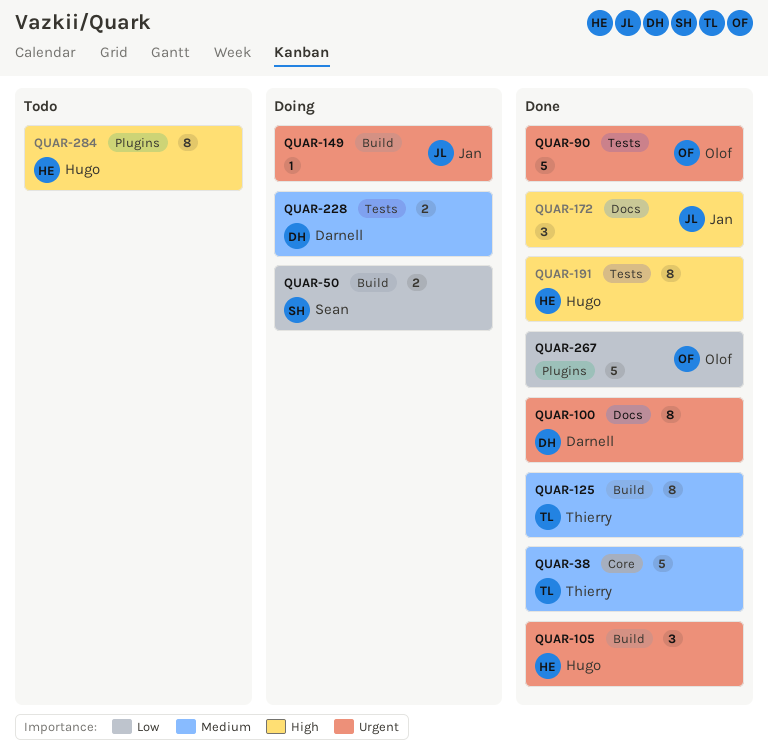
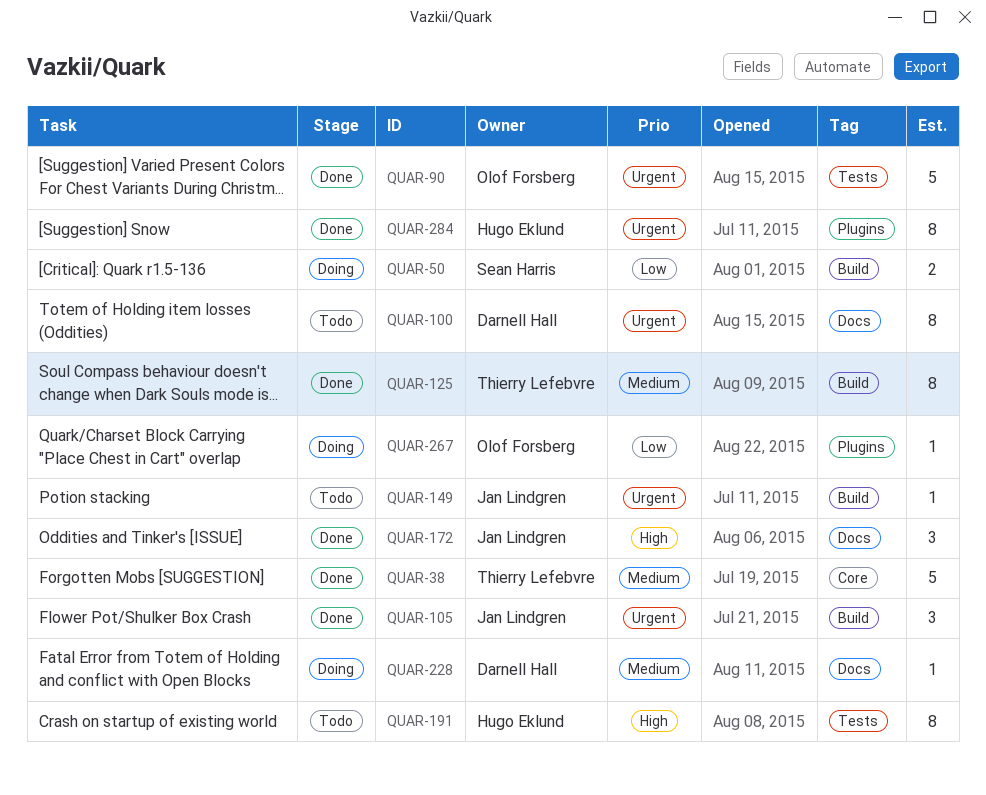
QUAR-100, status: Done -> Todo
QUAR-105, owner: Hugo Eklund -> Jan Lindgren
QUAR-149, status: Doing -> Todo
QUAR-191, status: Done -> Todo
QUAR-228, label: Tests -> Docs
QUAR-228, estimate: 2 -> 1
QUAR-267, status: Done -> Doing
QUAR-267, estimate: 5 -> 1
QUAR-284, status: Todo -> Done
QUAR-284, priority: High -> Urgent

